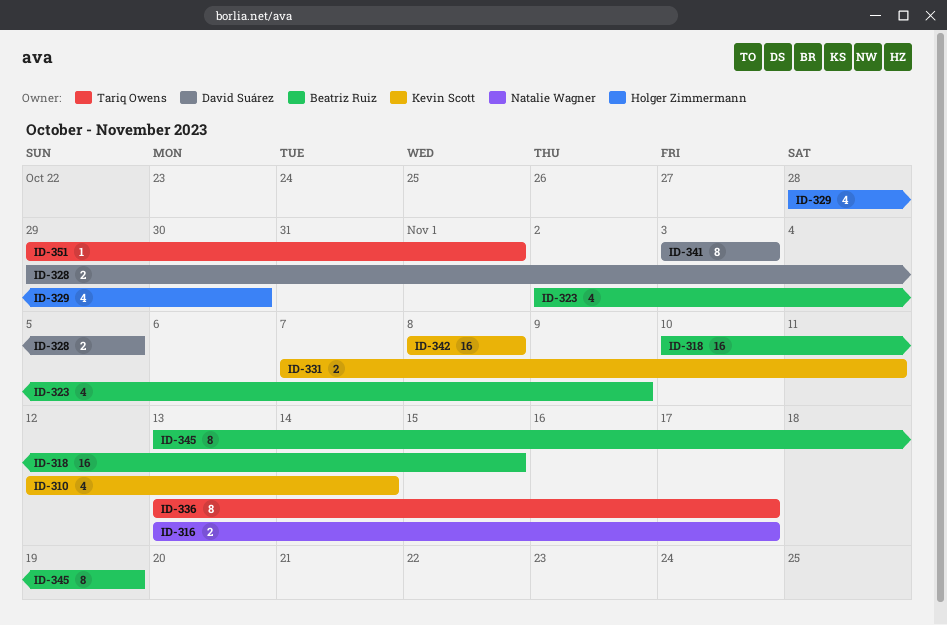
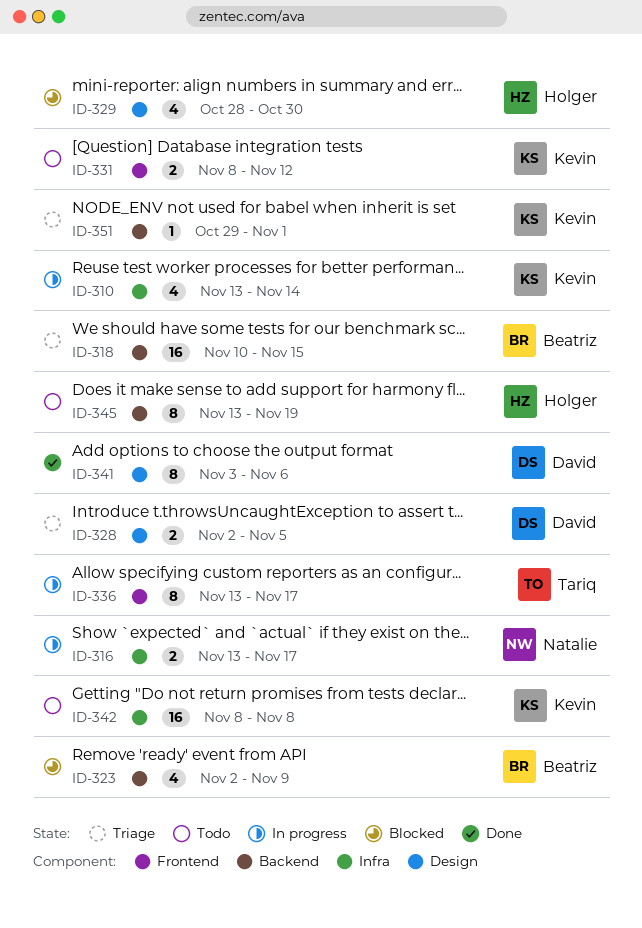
ID-310, start: Nov 12 -> Nov 13
ID-328, start: Oct 29 -> Nov 2
ID-331, start: Nov 7 -> Nov 8
ID-331, due: Nov 11 -> Nov 12
ID-341, due: Nov 3 -> Nov 6
ID-345, owner: Beatriz Ruiz -> Holger Zimmermann
ID-351, owner: Tariq Owens -> Kevin Scott

